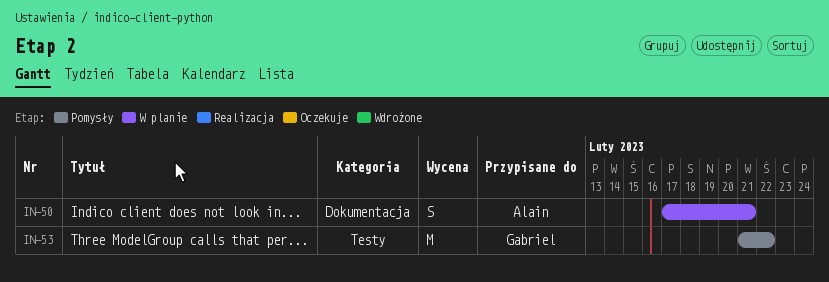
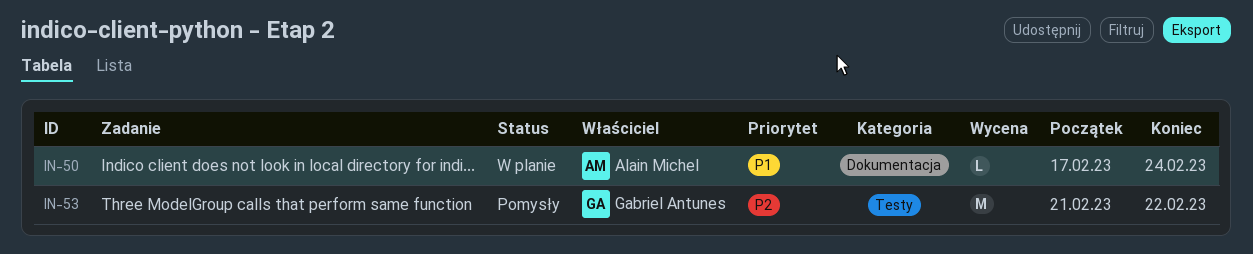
IN-50, estimate: S -> L
IN-50, due: Feb 21 -> Feb 24

